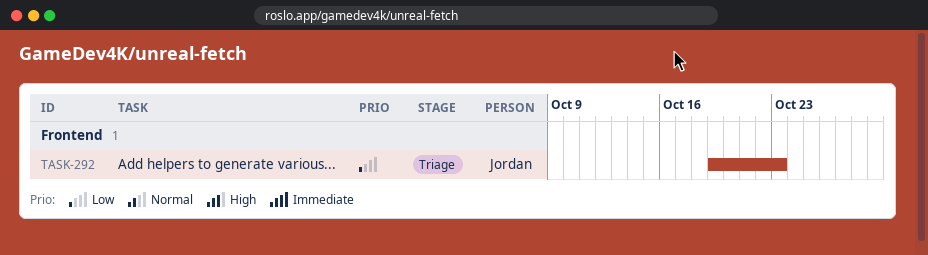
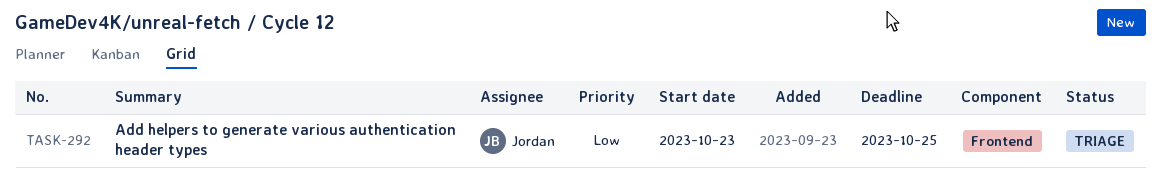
TASK-292, start: Oct 19 -> Oct 23
TASK-292, due: Oct 23 -> Oct 25

